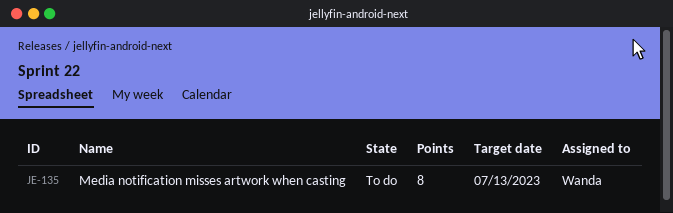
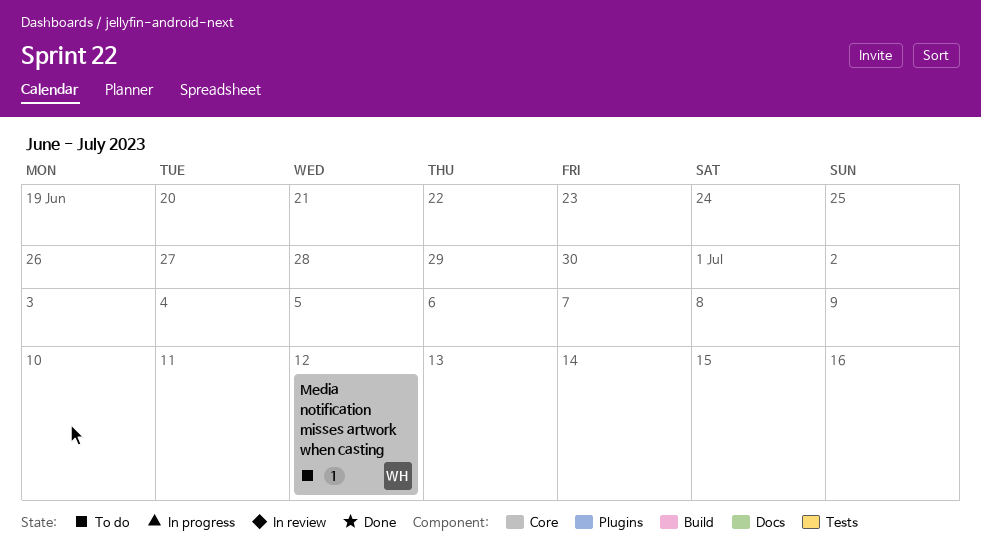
Media notification misses artwork when casting, estimate: 8 -> 1
Media notification misses artwork when casting, due: Jul 13 -> Jul 12

